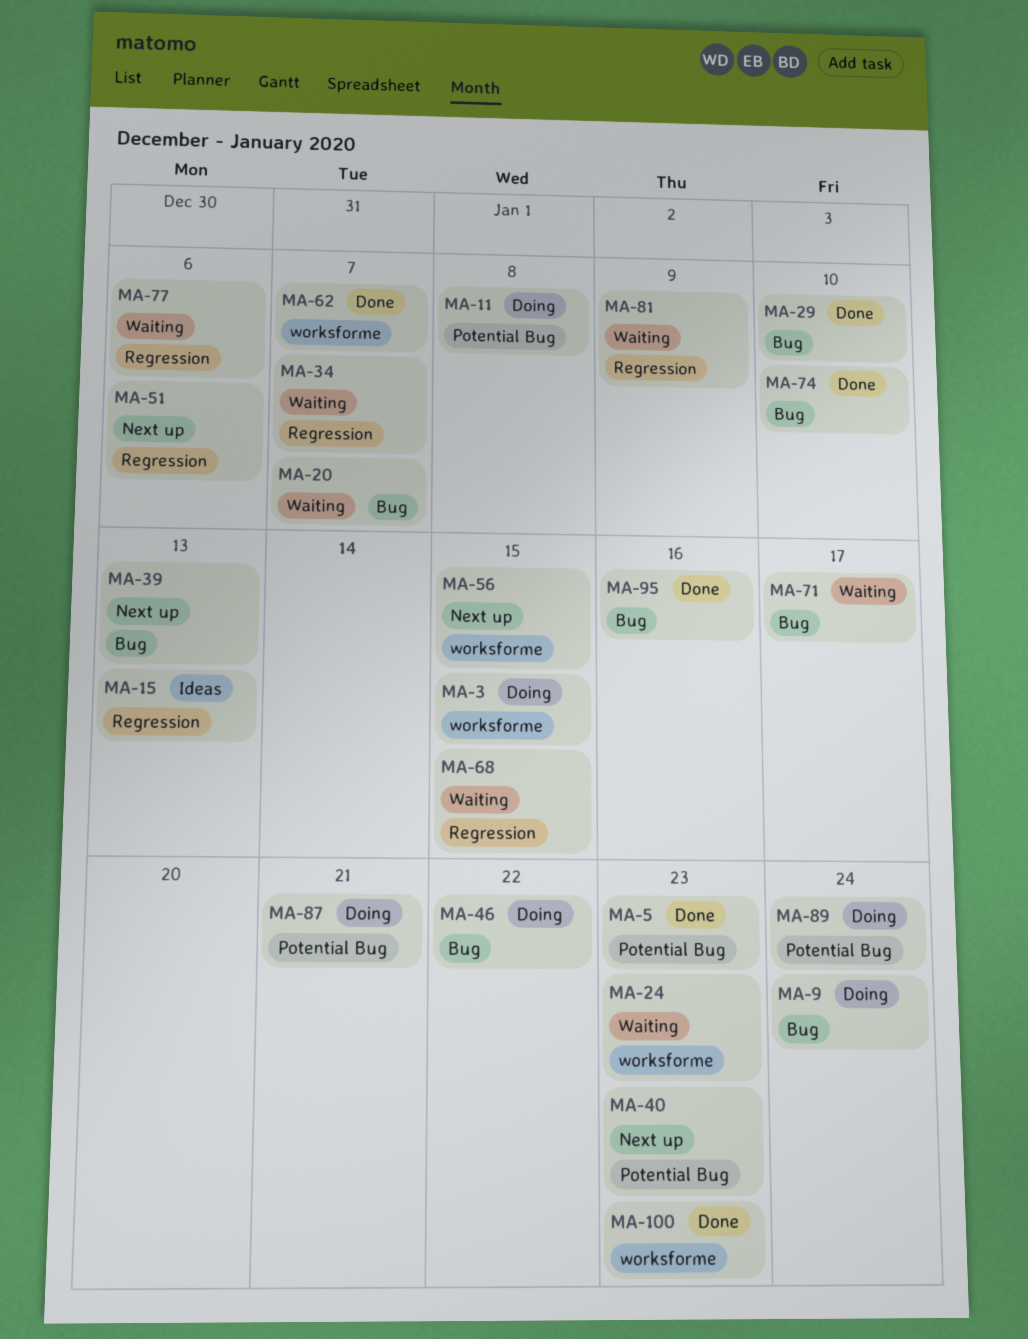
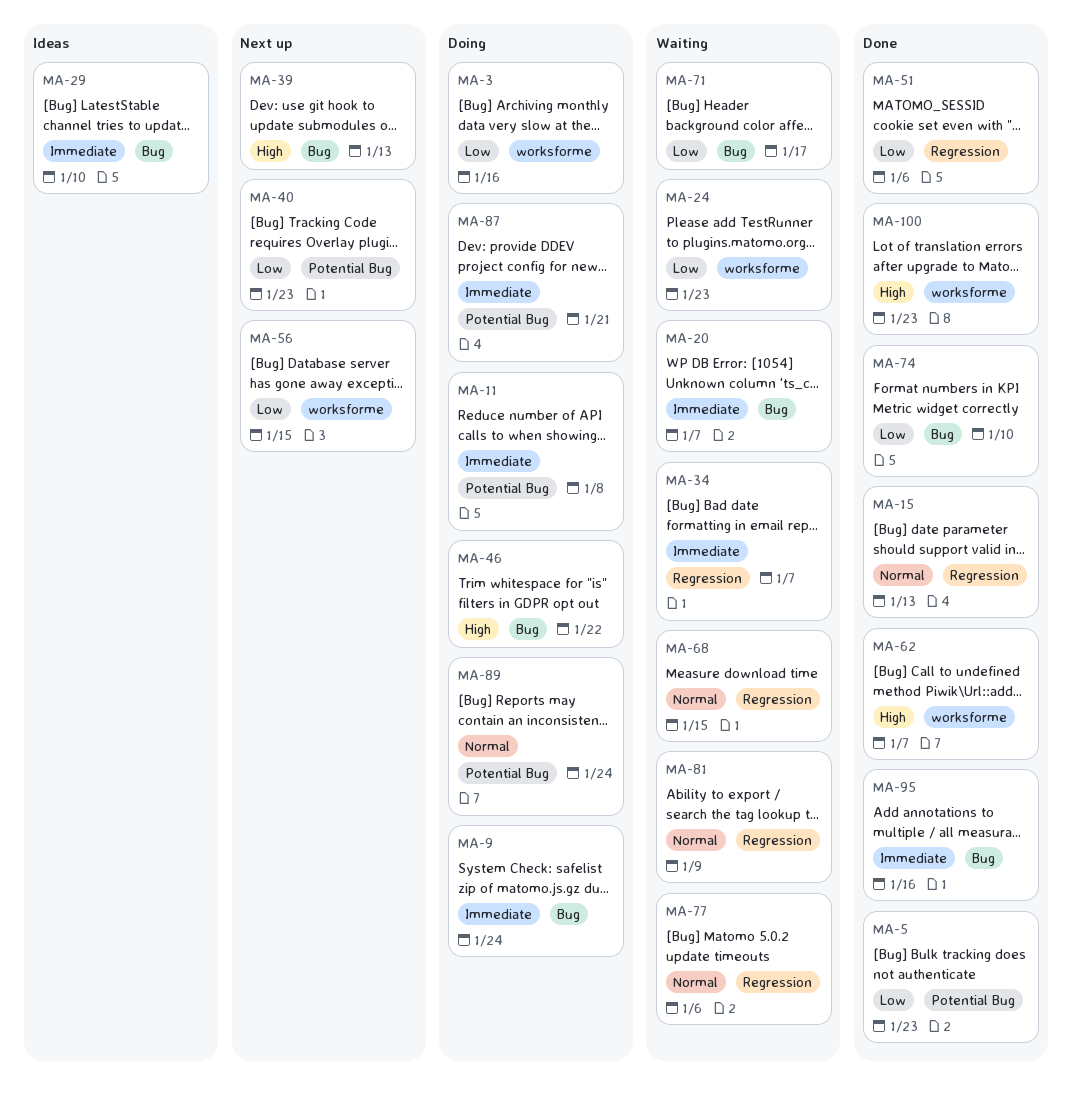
MA-3, due: Jan 15 -> Jan 16
MA-15, status: Ideas -> Done
MA-29, status: Done -> Ideas
MA-51, status: Next up -> Done

